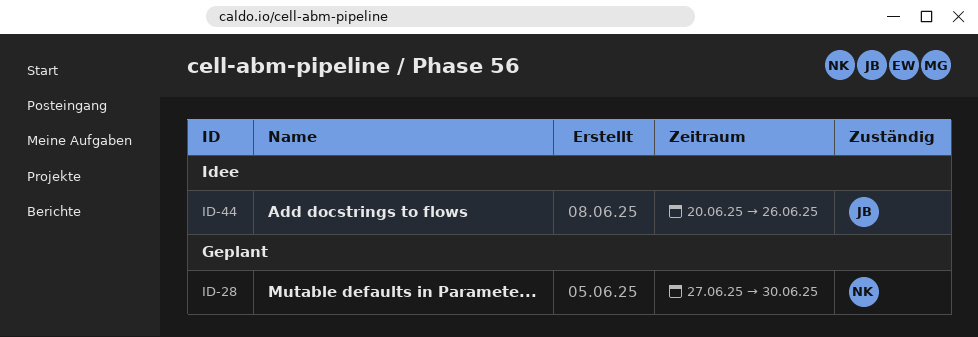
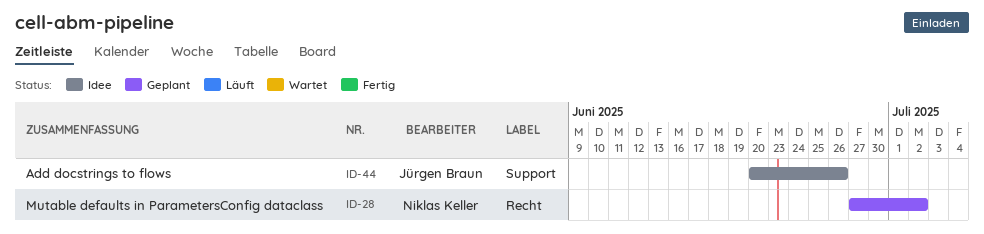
ID-28, due: Jun 30 -> Jul 2

